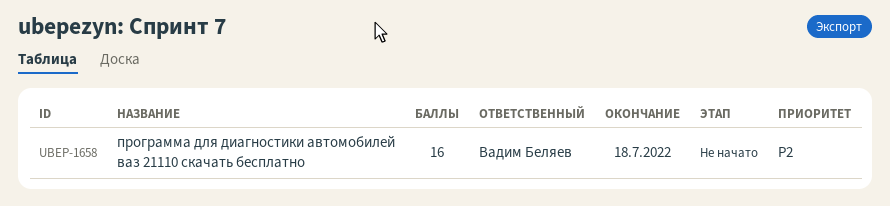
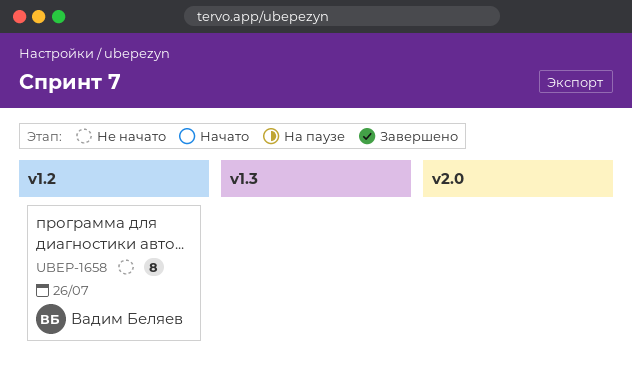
UBEP-1658, estimate: 16 -> 8
UBEP-1658, due: Jul 18 -> Jul 26

